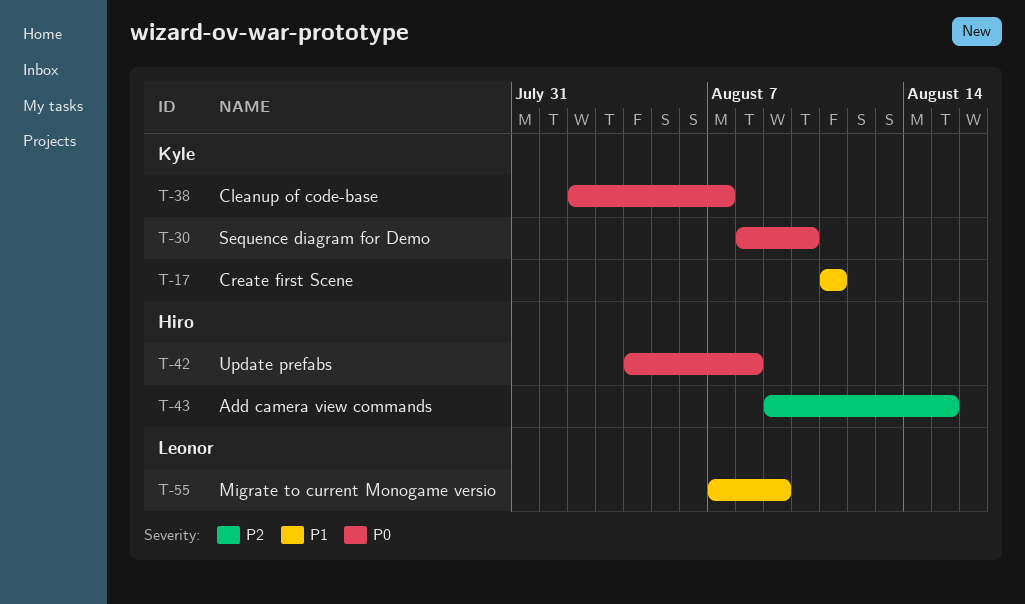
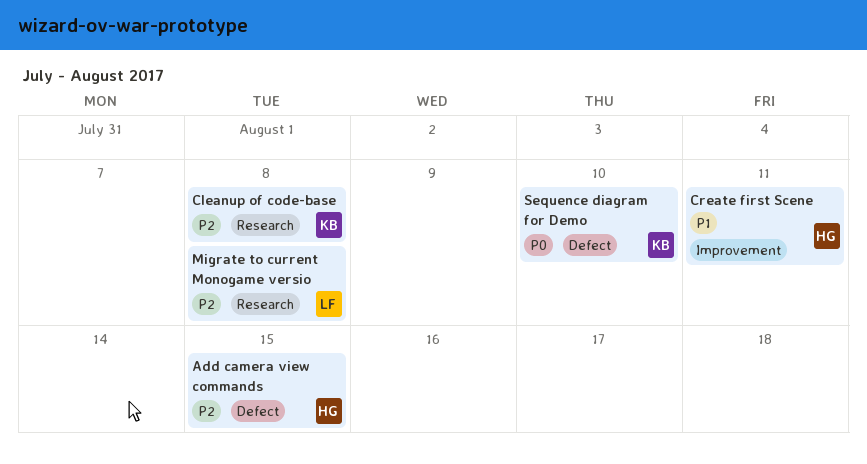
Cleanup of code-base, priority: P0 -> P2
Cleanup of code-base, due: Aug 7 -> Aug 8
Create first Scene, owner: Kyle -> Hiro
Migrate to current Monogame versio, priority: P1 -> P2
Migrate to current Monogame versio, due: Aug 9 -> Aug 8
Update prefabs: present -> none

